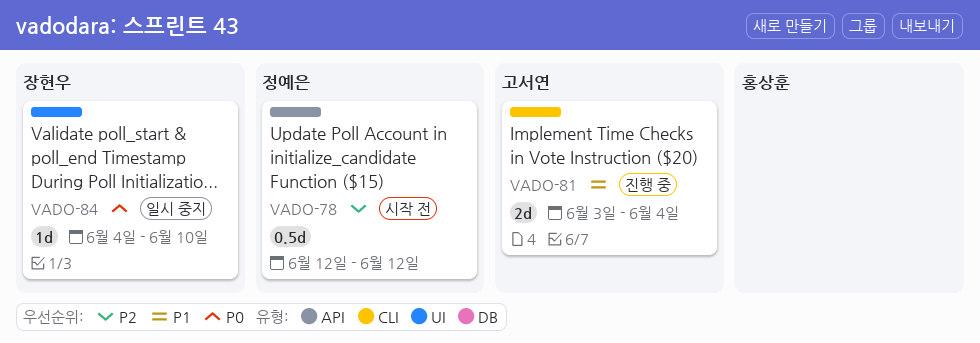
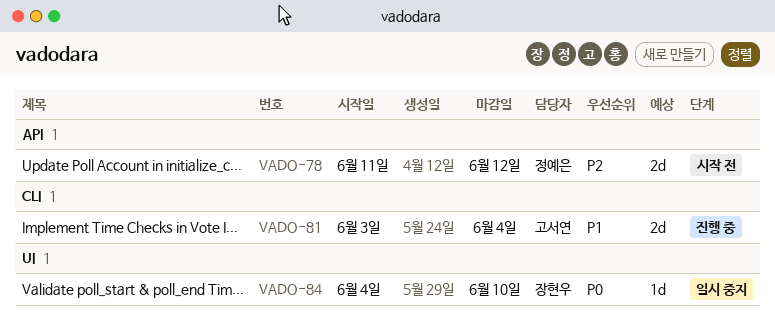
VADO-78, estimate: 0.5d -> 2d
VADO-78, start: Jun 12 -> Jun 11

